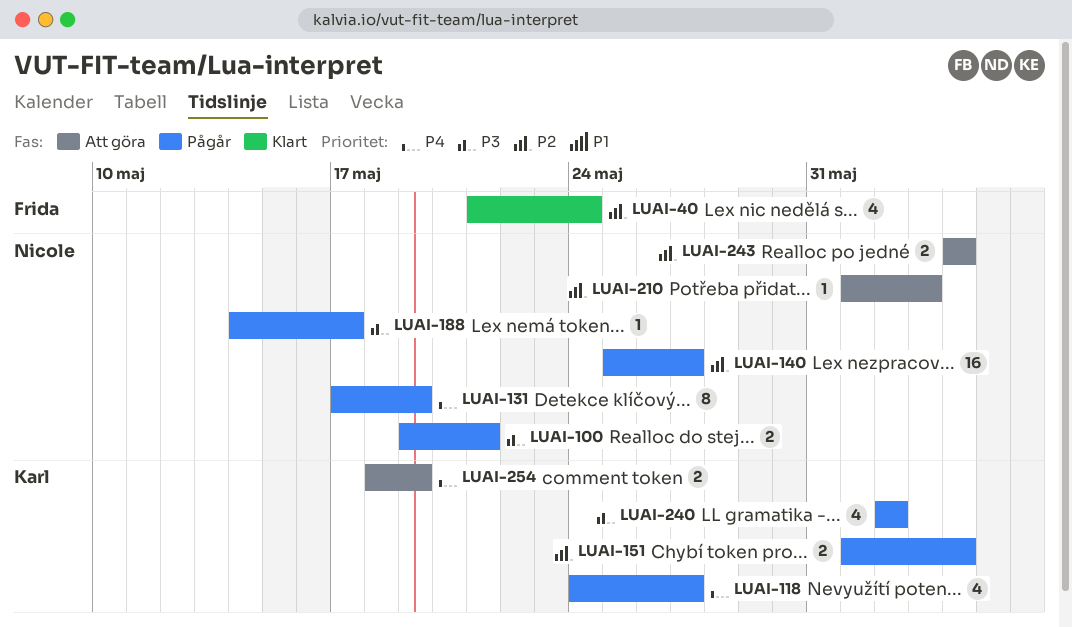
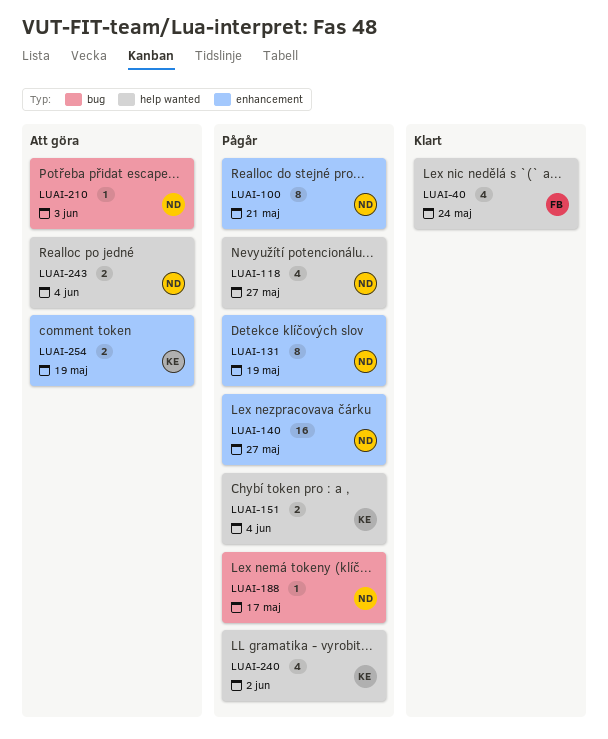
LUAI-100, estimate: 2 -> 8
LUAI-118, owner: Karl -> Nicole

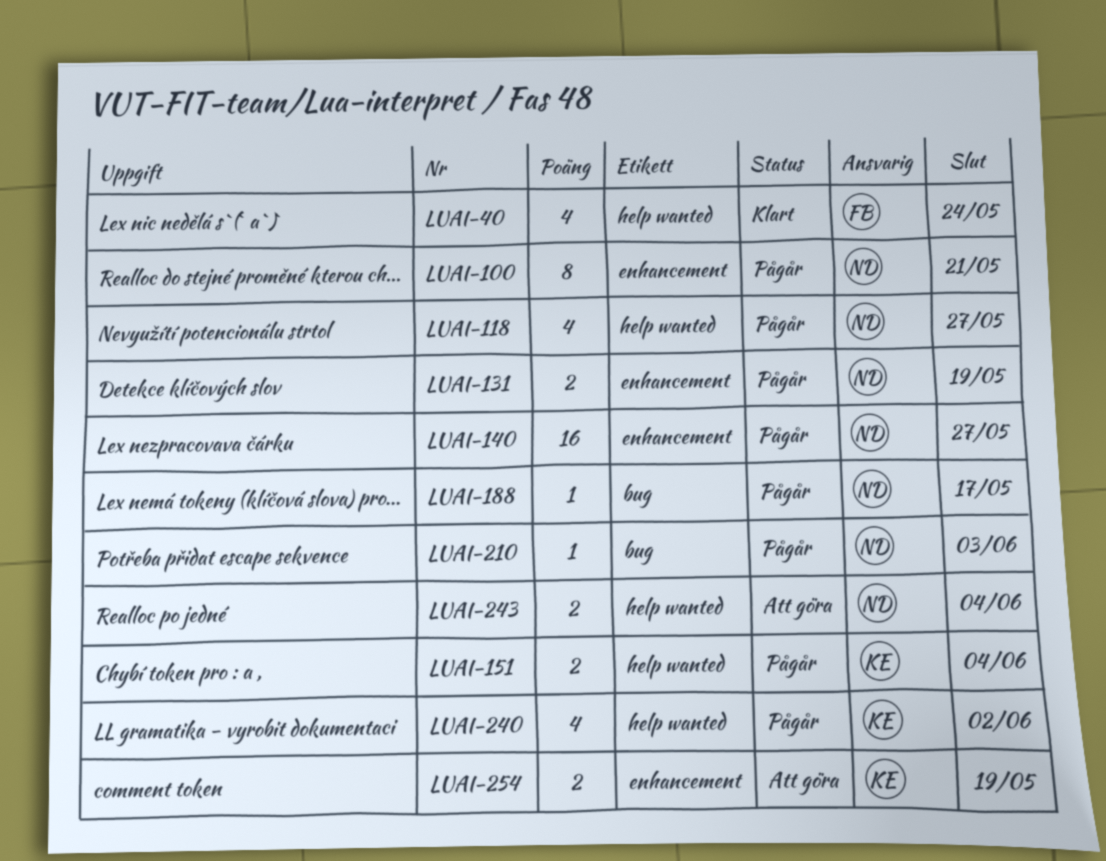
LUAI-131, estimate: 8 -> 2
LUAI-210, status: Att göra -> Pågår

